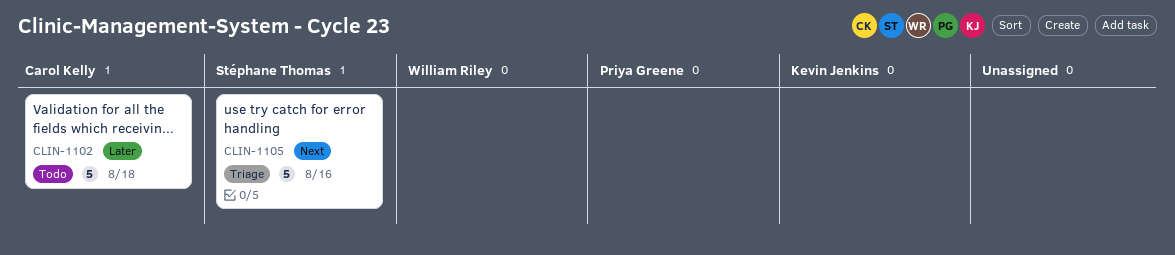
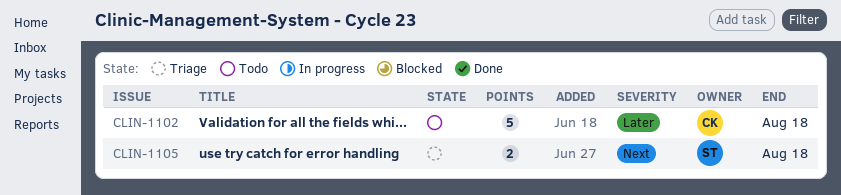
CLIN-1105, estimate: 5 -> 2
CLIN-1105, due: Aug 16 -> Aug 18

